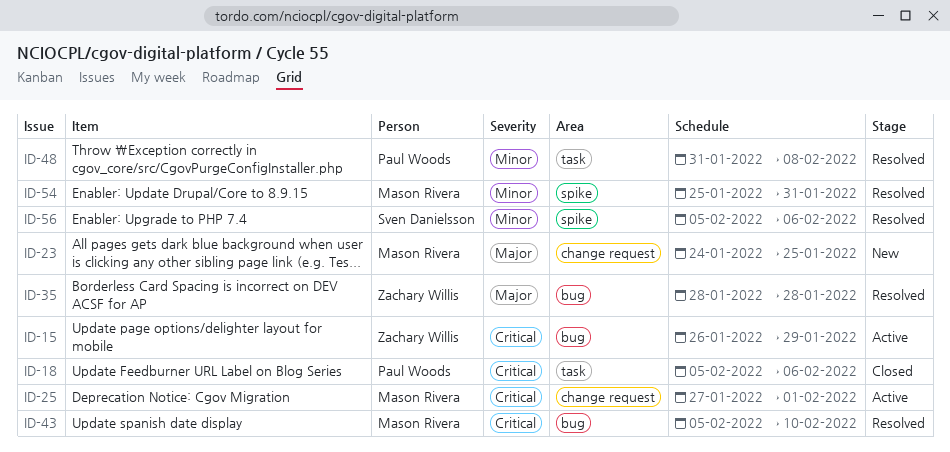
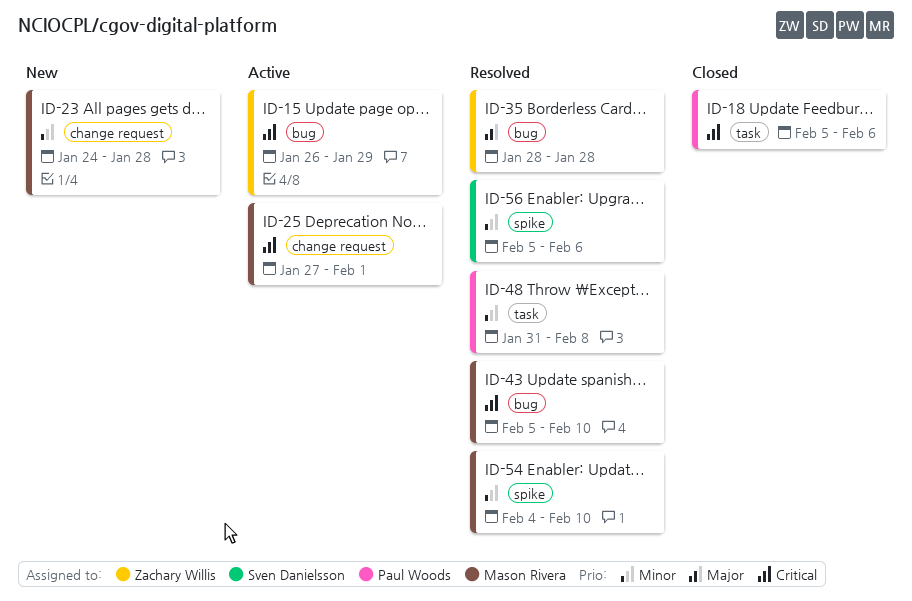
ID-23, priority: Major -> Minor
ID-23, due: Jan 25 -> Jan 28
ID-54, start: Jan 25 -> Feb 4
ID-54, due: Jan 31 -> Feb 10

